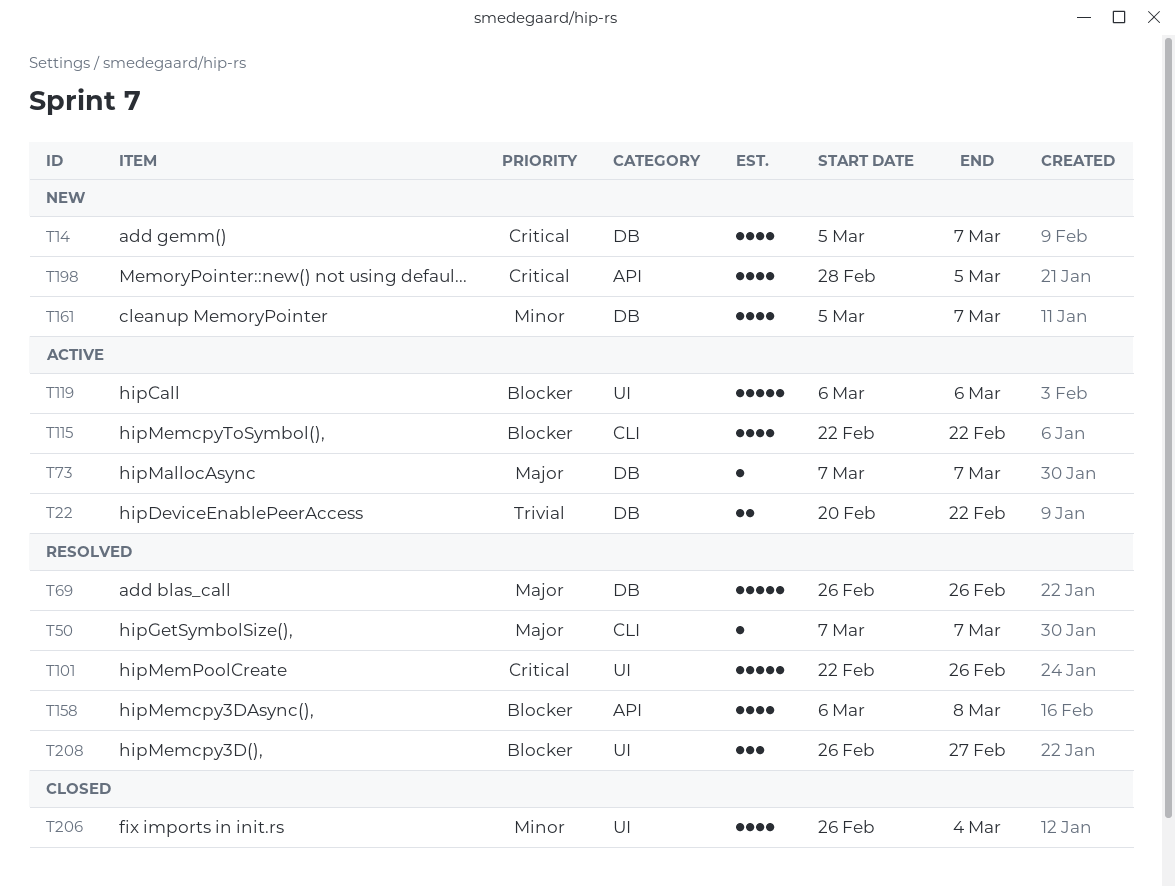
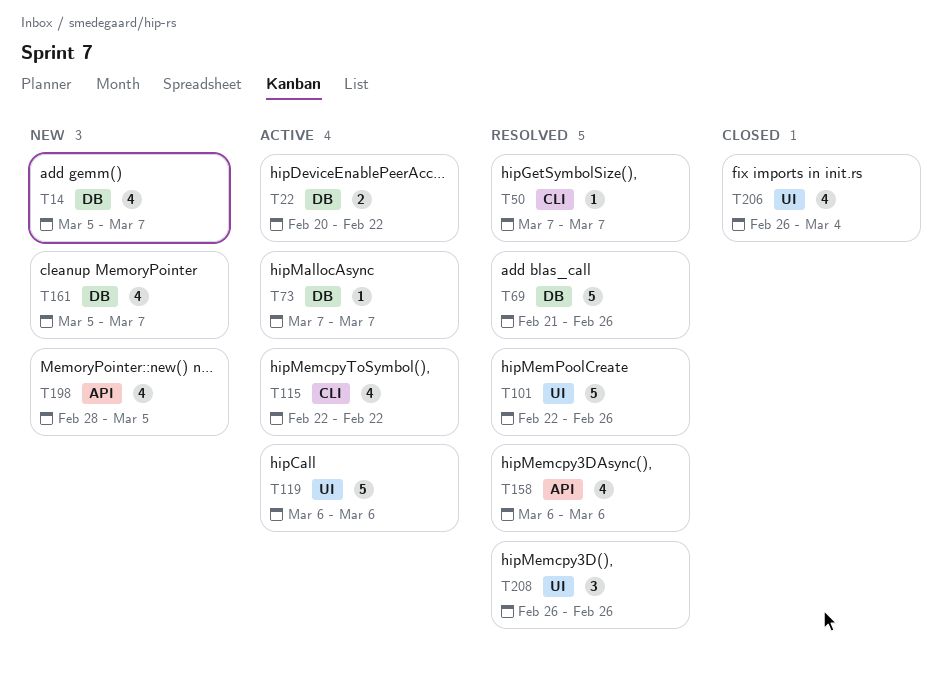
T69, start: Feb 26 -> Feb 21
T158, due: Mar 8 -> Mar 6
T208, due: Feb 27 -> Feb 26

